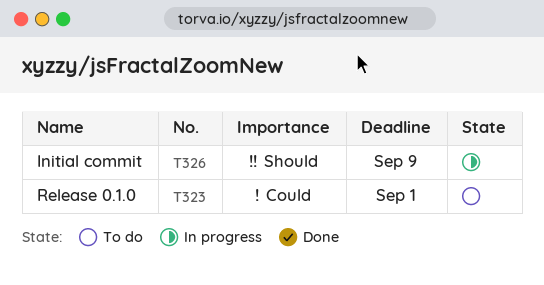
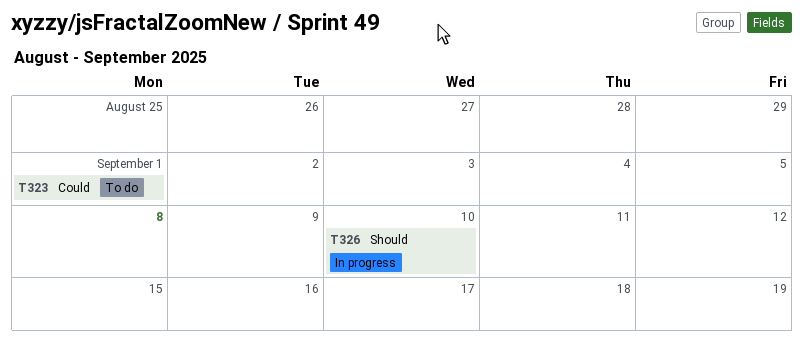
T326, due: Sep 9 -> Sep 10

